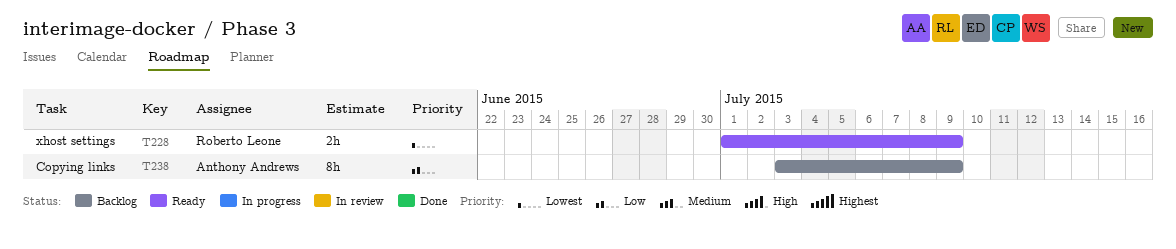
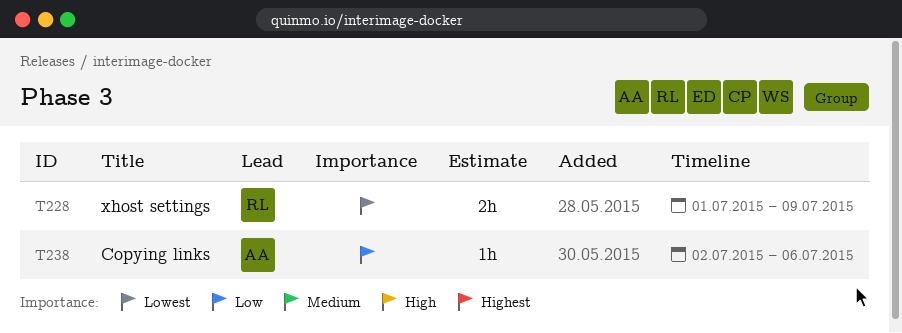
T238, estimate: 8h -> 1h
T238, start: Jul 3 -> Jul 2
T238, due: Jul 9 -> Jul 6

